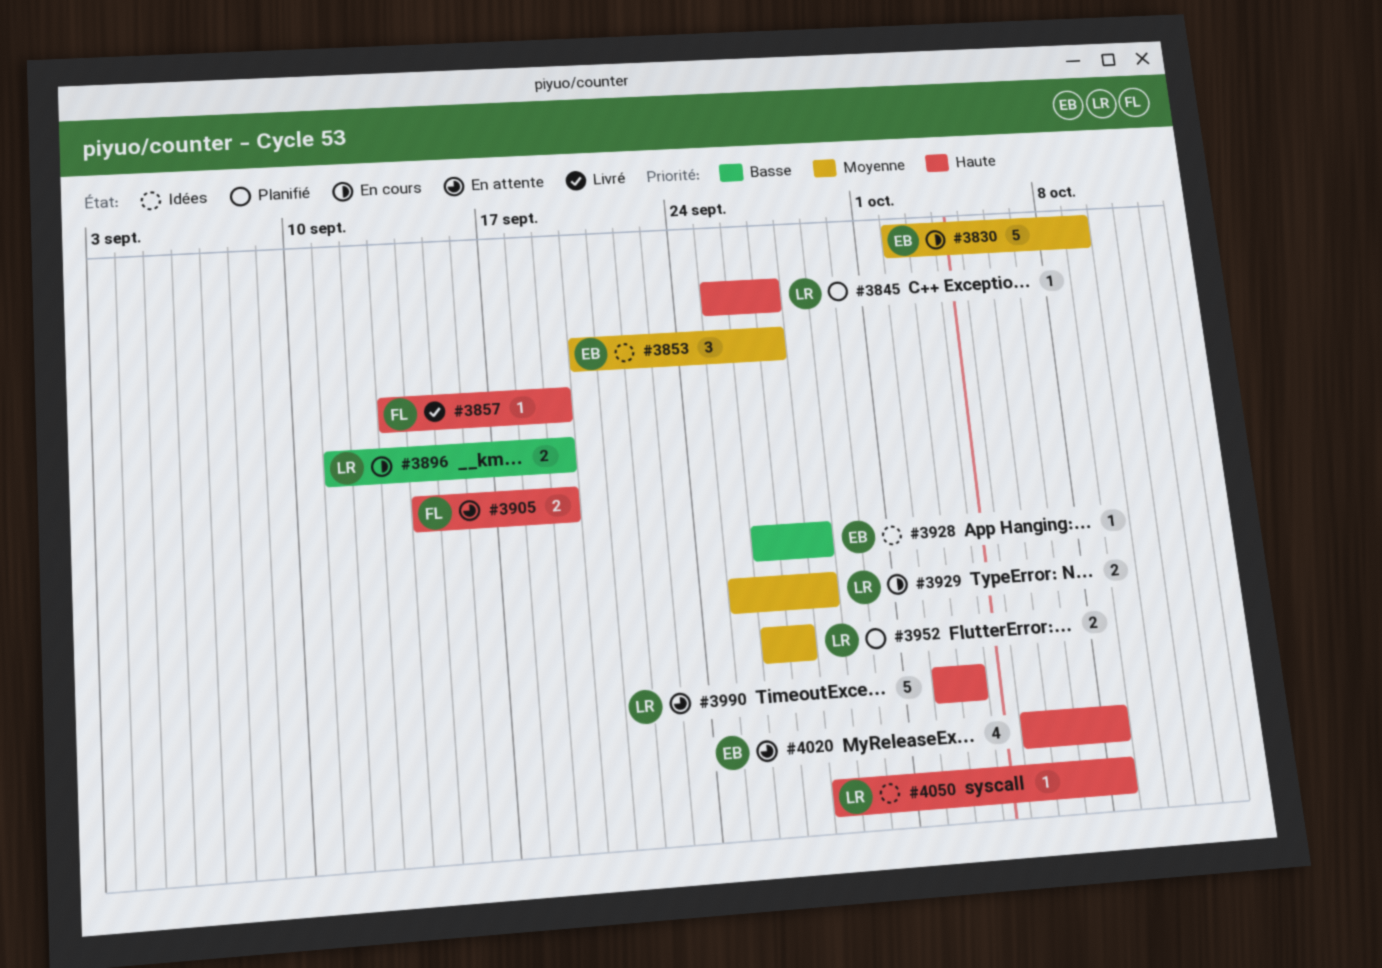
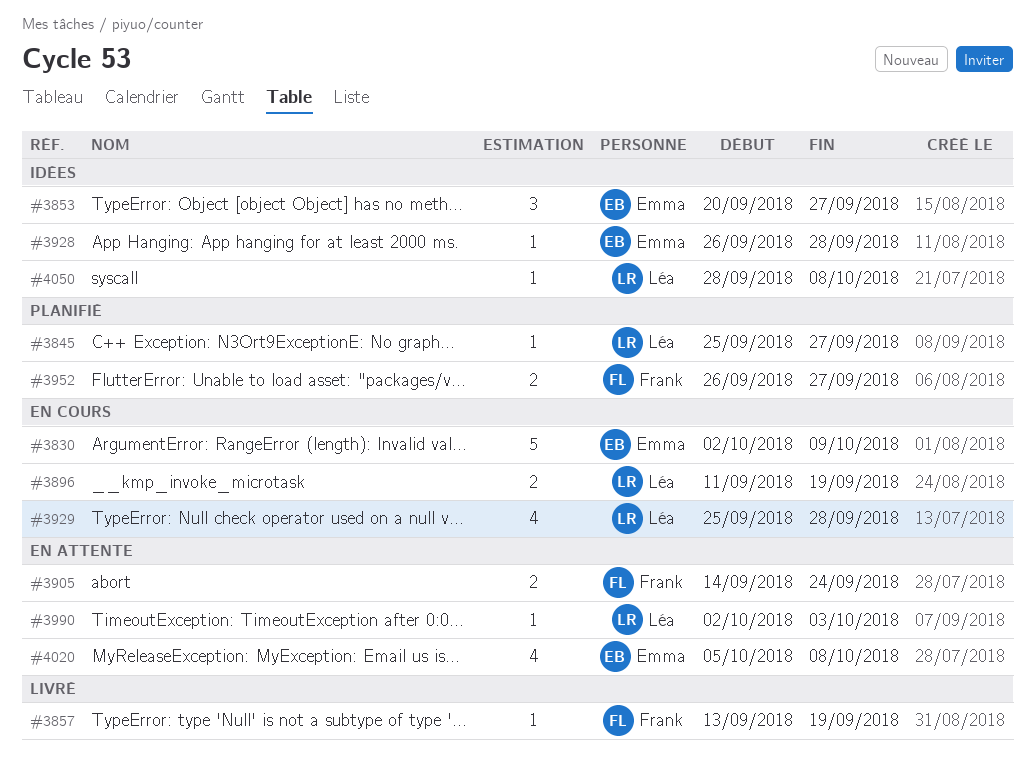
#3905, due: Sep 19 -> Sep 24
#3929, estimate: 2 -> 4
#3952, owner: Léa -> Frank
#3990, estimate: 5 -> 1

